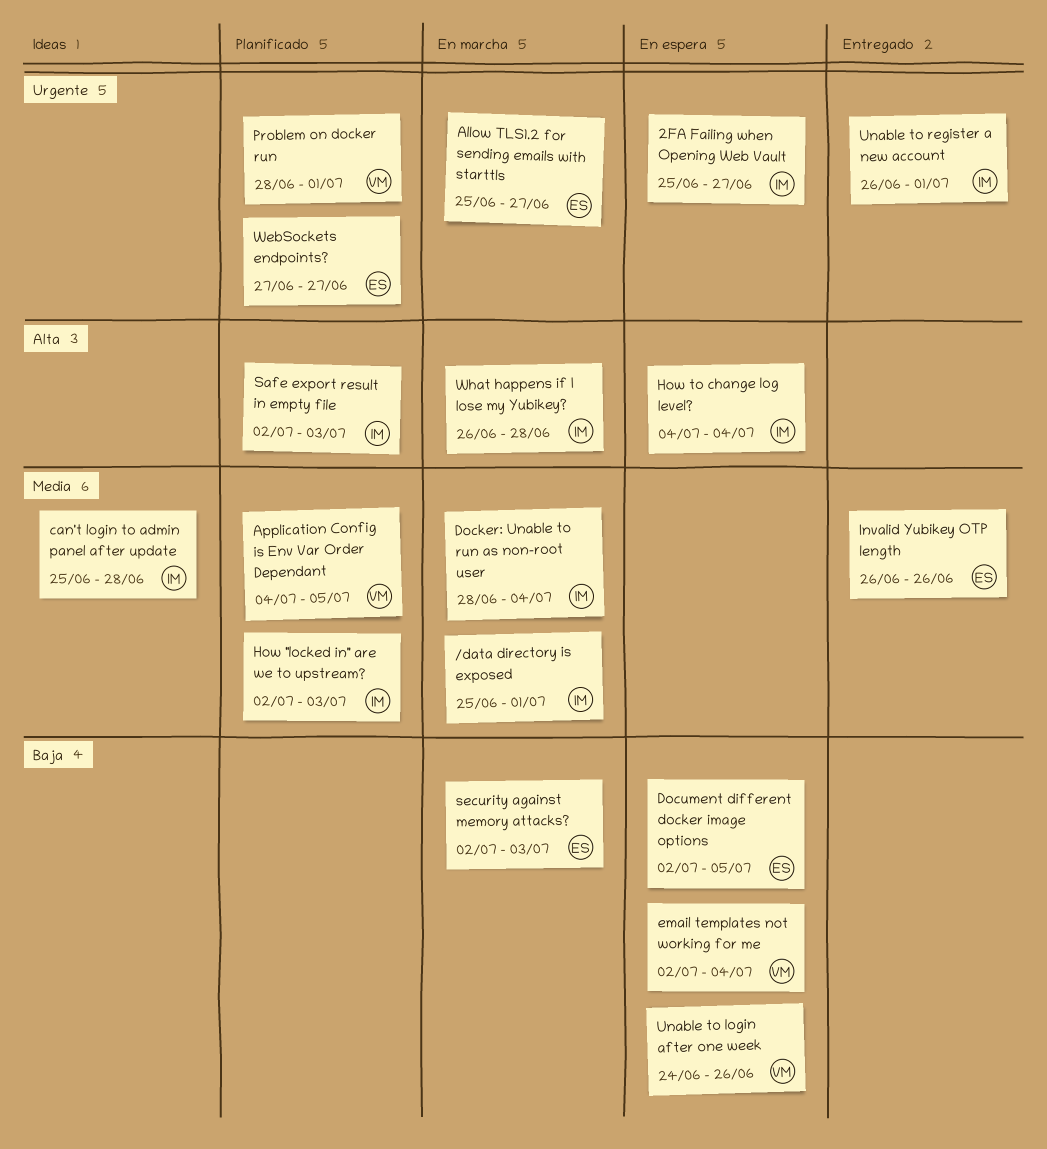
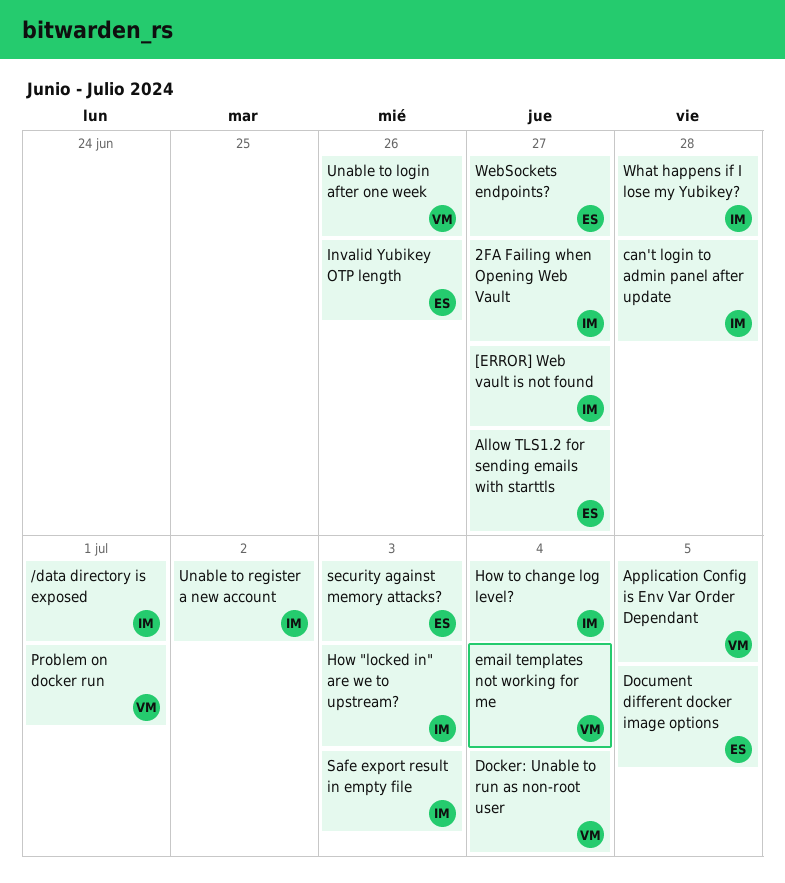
[ERROR] Web vault is not found: none -> present
Docker: Unable to run as non-root user, owner: IM -> VM
Unable to register a new account, due: Jul 1 -> Jul 2

